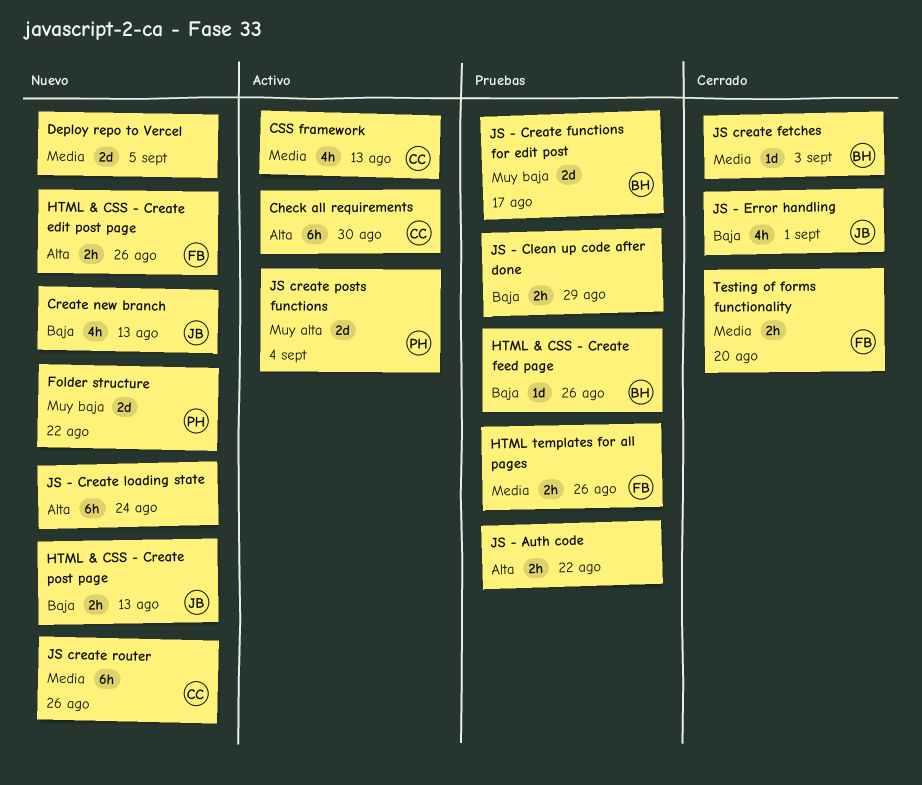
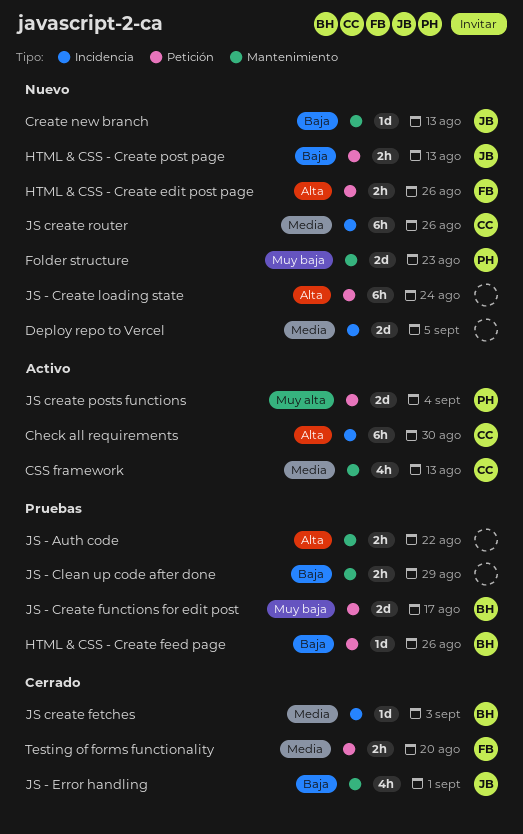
Create new branch, estimate: 4h -> 1d
Folder structure, due: Aug 22 -> Aug 23
HTML templates for all pages: present -> none

